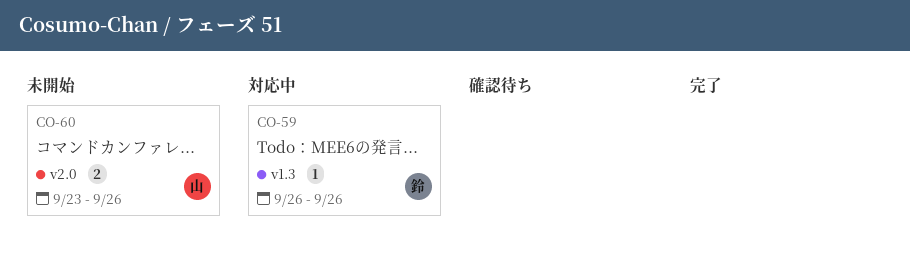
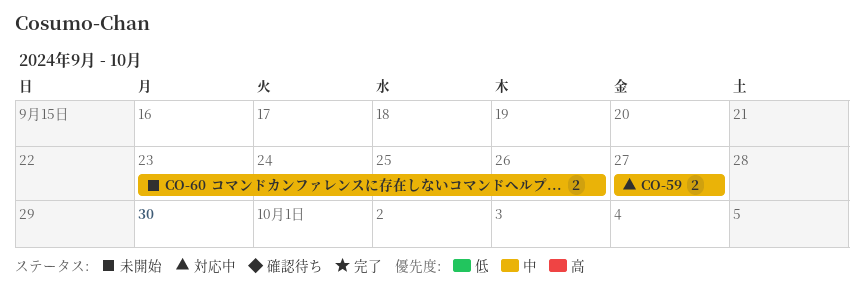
CO-59, estimate: 1 -> 2
CO-59, start: Sep 26 -> Sep 27
CO-59, due: Sep 26 -> Sep 27

